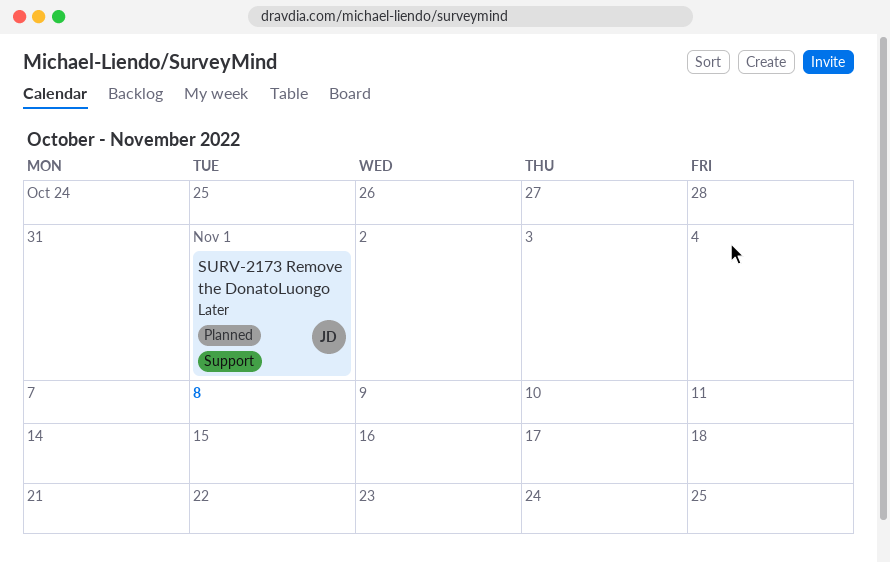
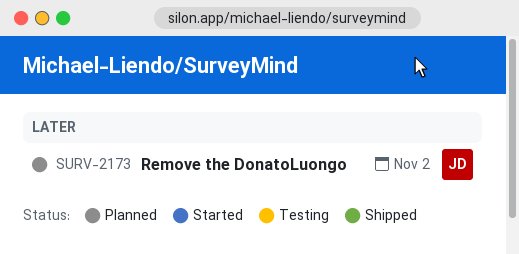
SURV-2173, due: Nov 1 -> Nov 2

